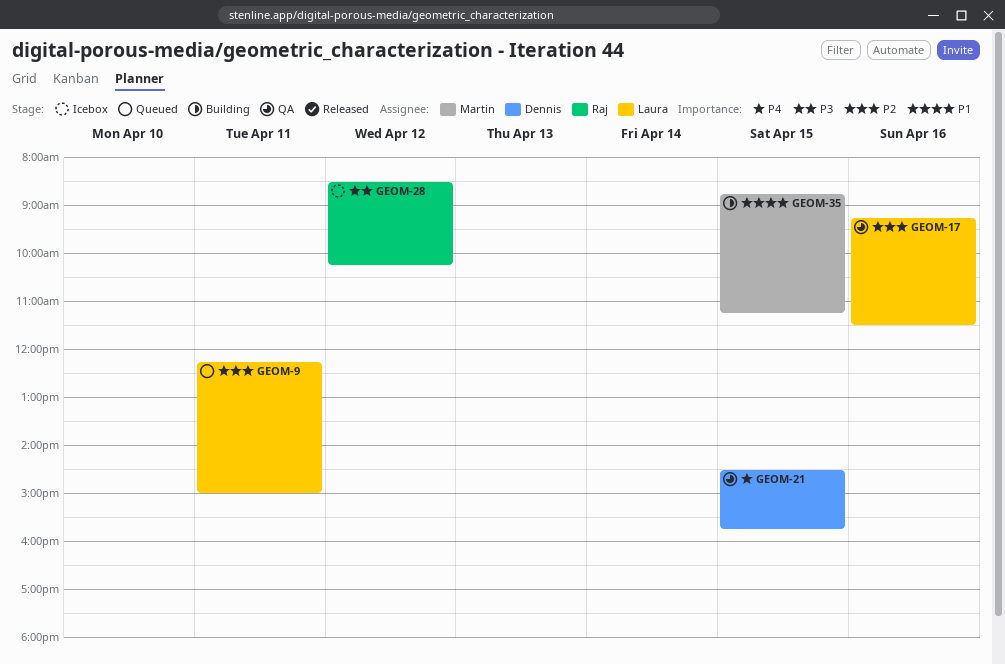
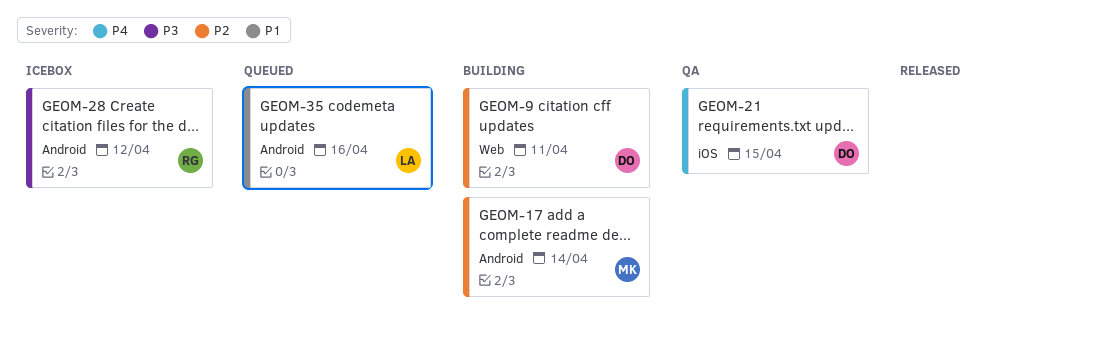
GEOM-9, status: Queued -> Building
GEOM-9, owner: Laura -> Dennis
GEOM-17, status: QA -> Building
GEOM-17, owner: Laura -> Martin
GEOM-17, day: Apr 16 -> Apr 14
GEOM-35, status: Building -> Queued
GEOM-35, owner: Martin -> Laura
GEOM-35, day: Apr 15 -> Apr 16

